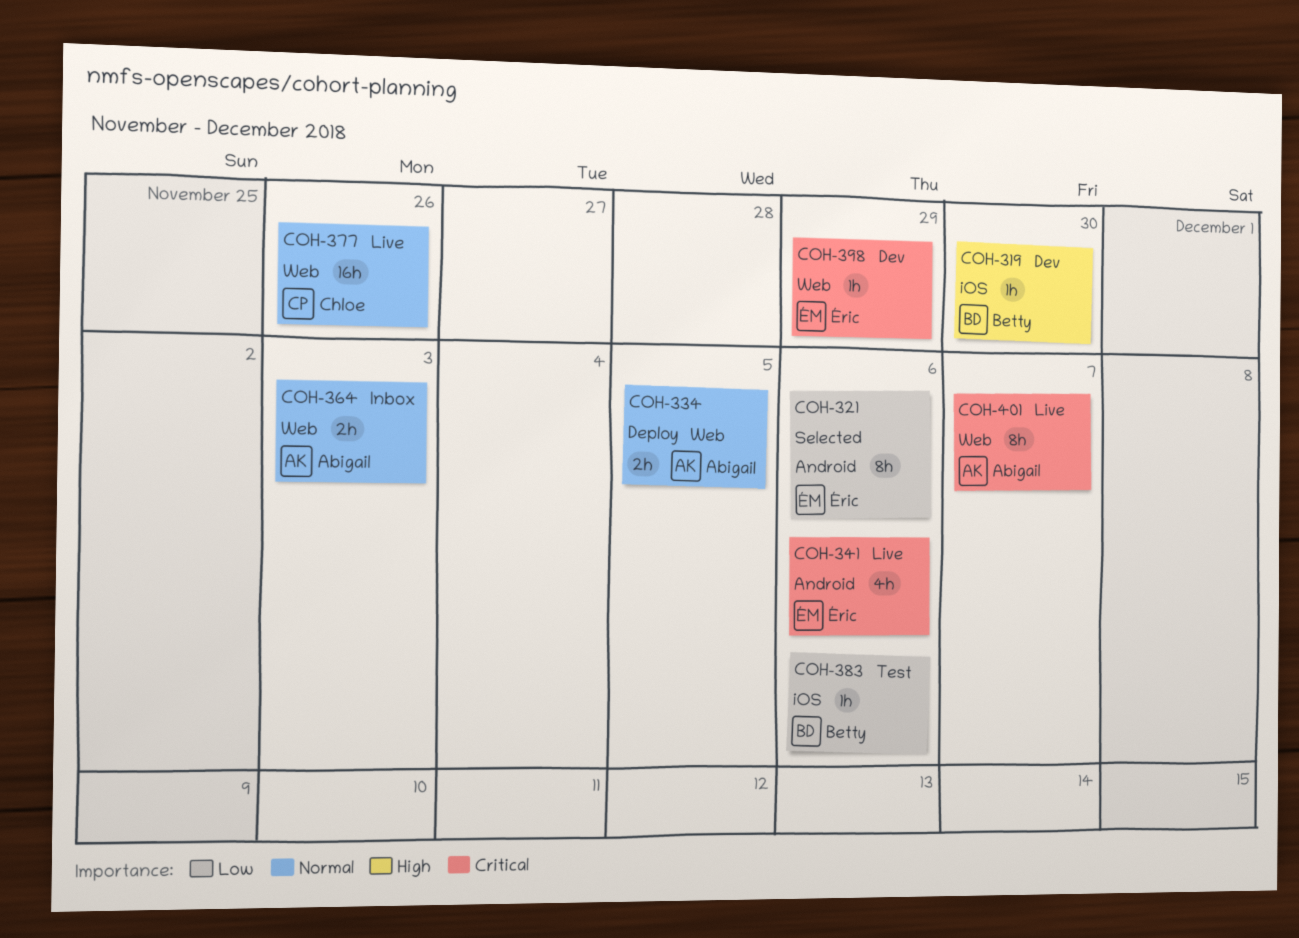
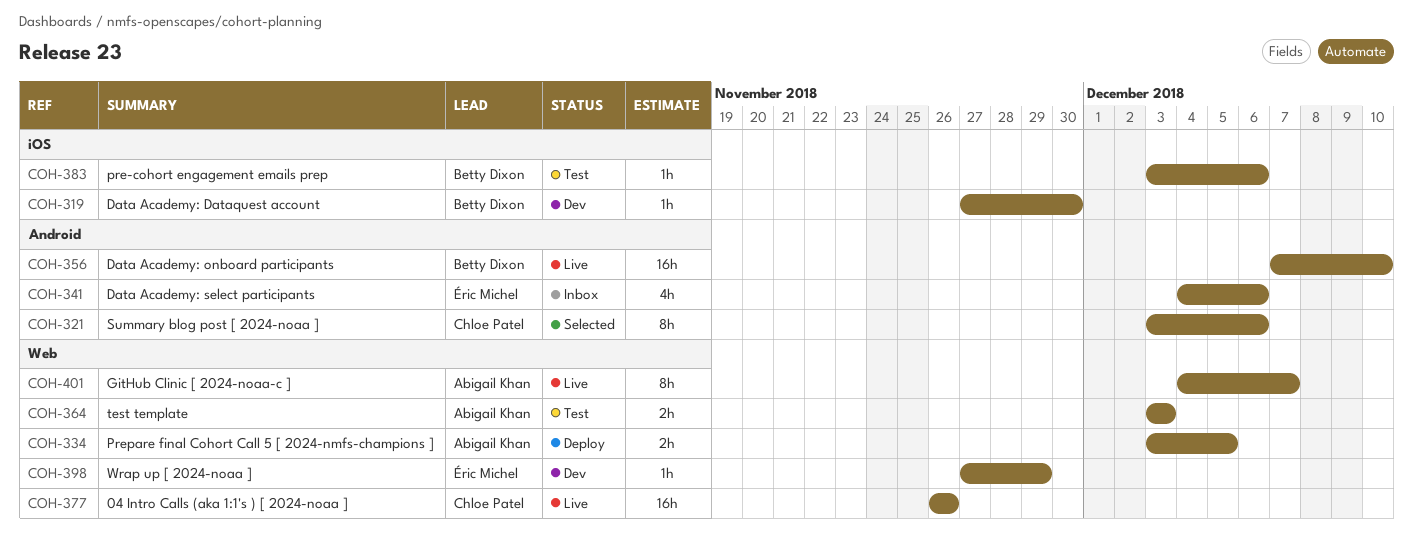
COH-321, owner: Éric Michel -> Chloe Patel
COH-341, status: Live -> Inbox
COH-356: none -> present
COH-364, status: Inbox -> Test

